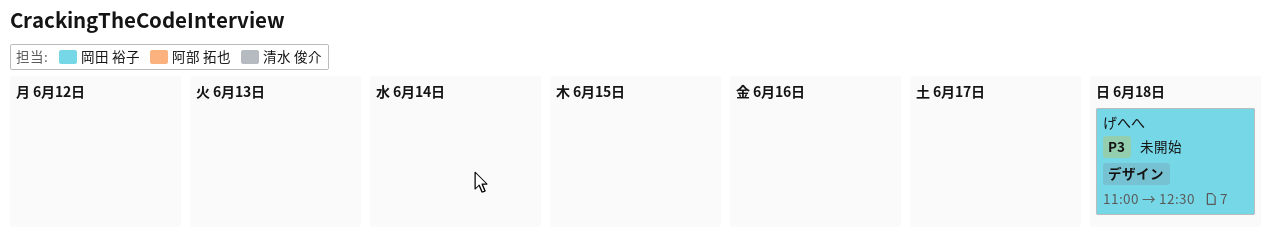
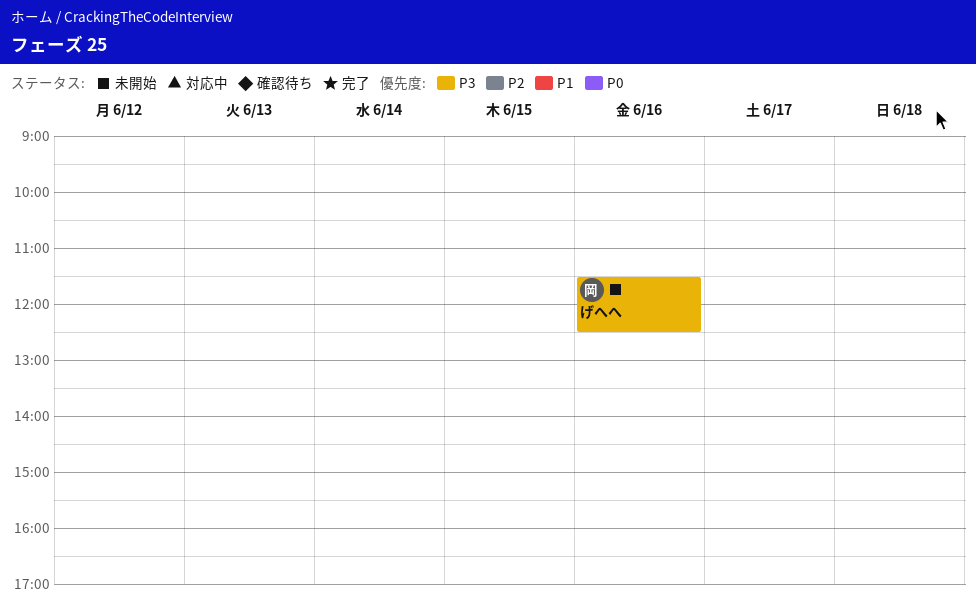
げへへ, day: Jun 18 -> Jun 16
げへへ, begins: 11:00 -> 11:30

